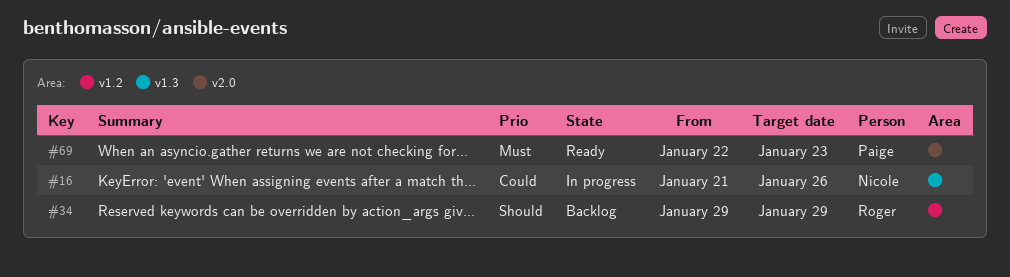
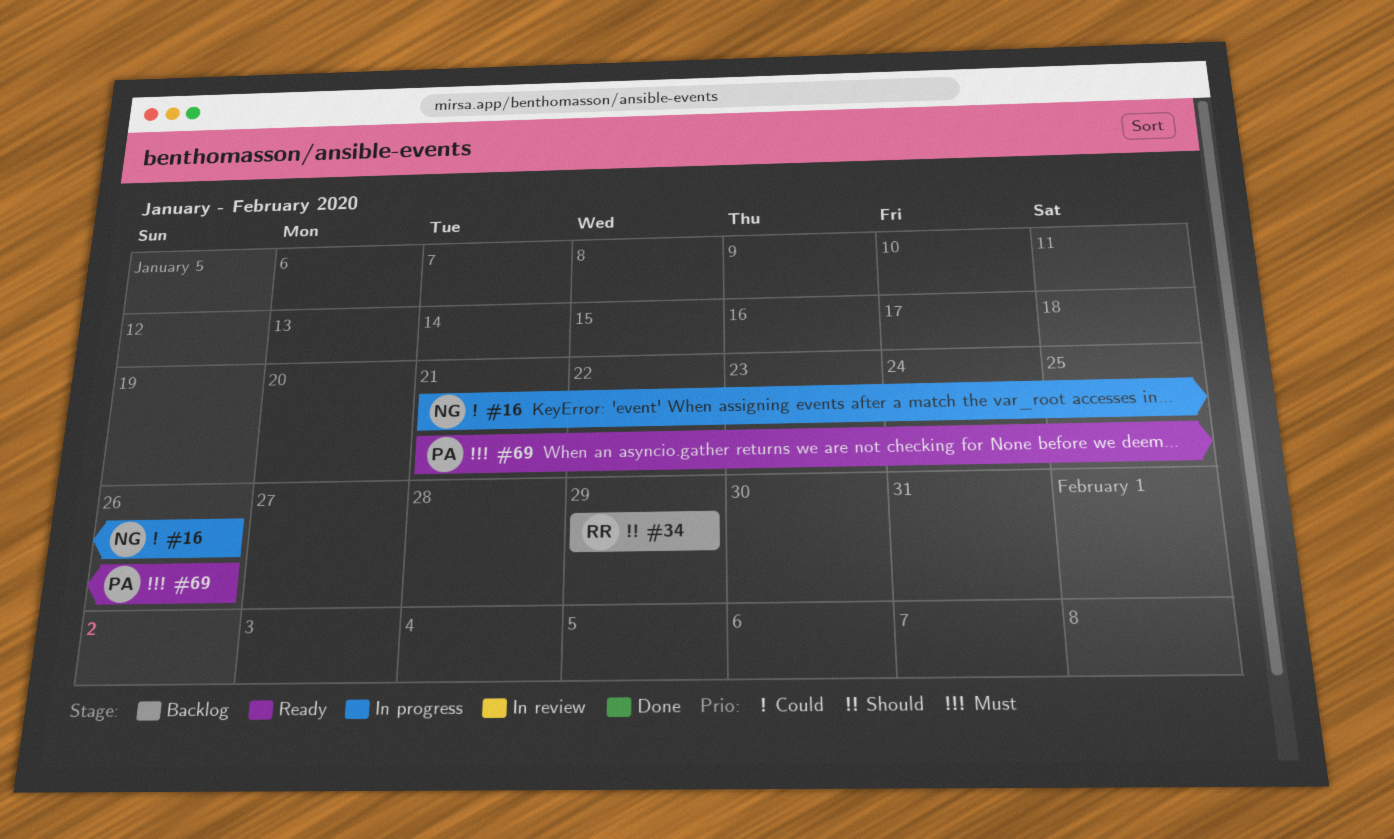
#69, start: Jan 22 -> Jan 21
#69, due: Jan 23 -> Jan 26

